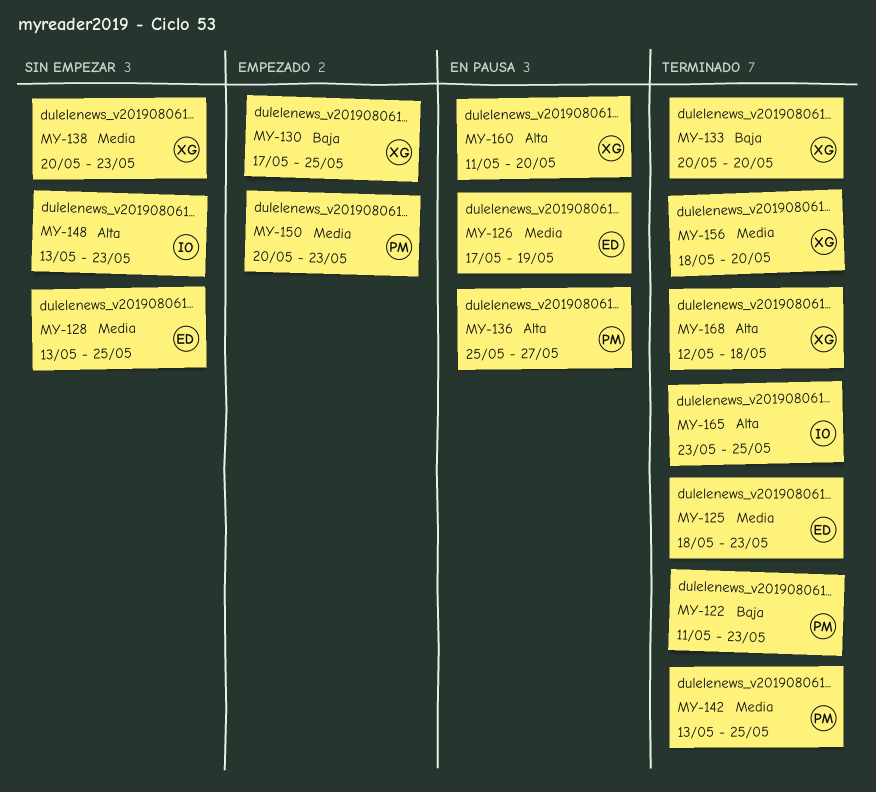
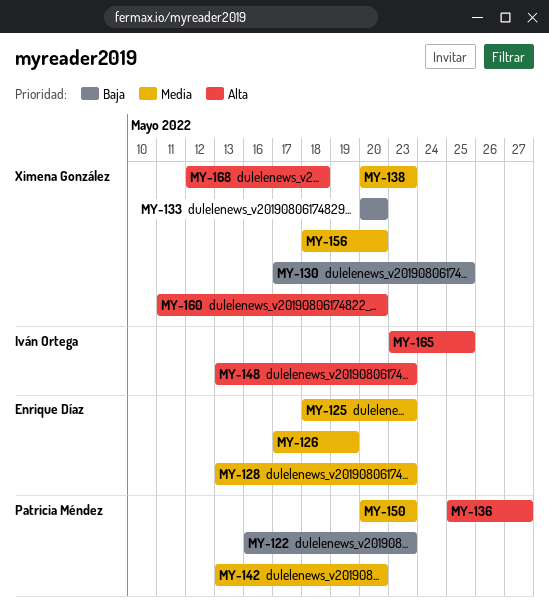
MY-122, start: May 11 -> May 16
MY-128, due: May 25 -> May 23
MY-142, due: May 25 -> May 20

